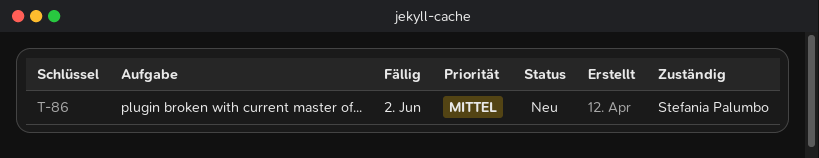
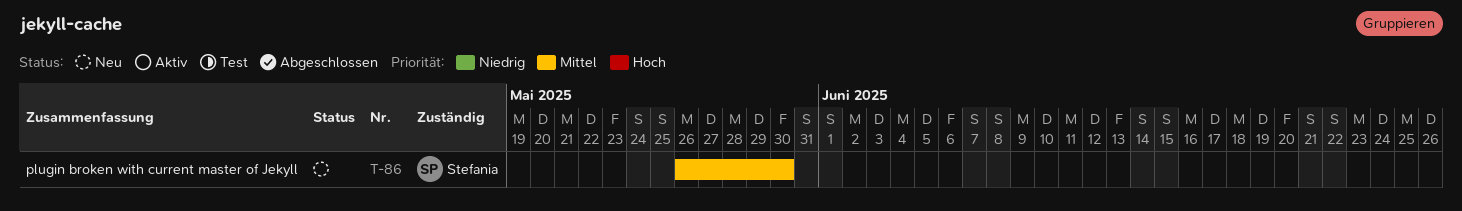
T-86, due: Jun 2 -> May 30

